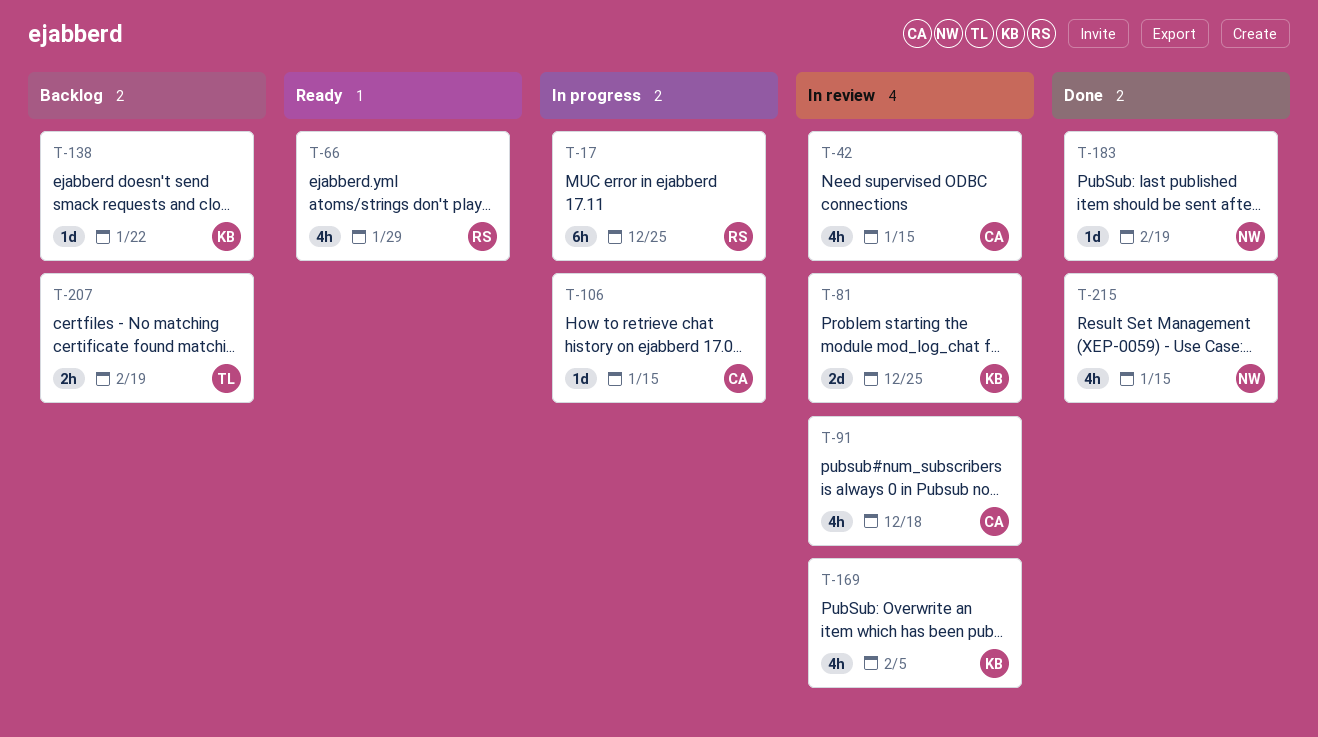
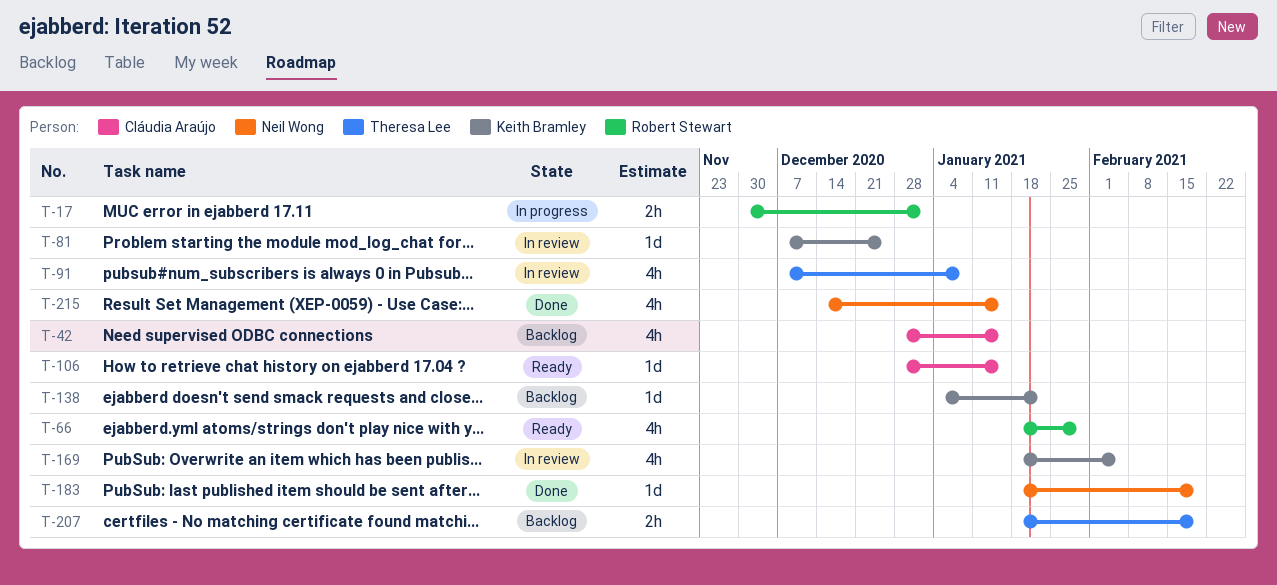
T-17, estimate: 6h -> 2h
T-17, due: Dec 25 -> Jan 1
T-42, status: In review -> Backlog
T-81, estimate: 2d -> 1d
T-91, owner: Cláudia Araújo -> Theresa Lee
T-91, due: Dec 18 -> Jan 8
T-106, status: In progress -> Ready

